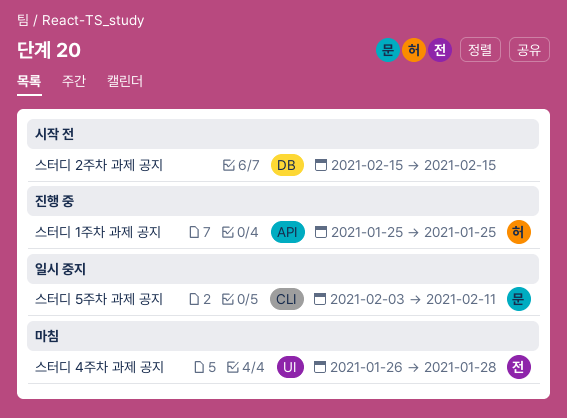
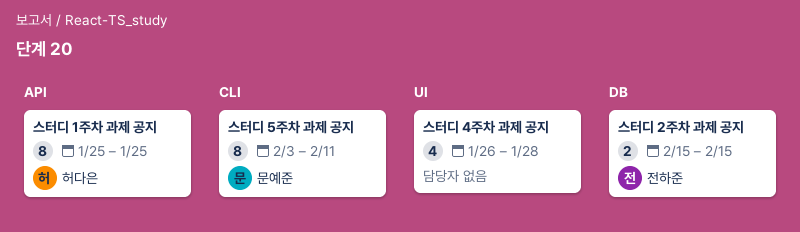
스터디 2주차 과제 공지, owner: none -> 전하준
스터디 4주차 과제 공지, owner: 전하준 -> none

